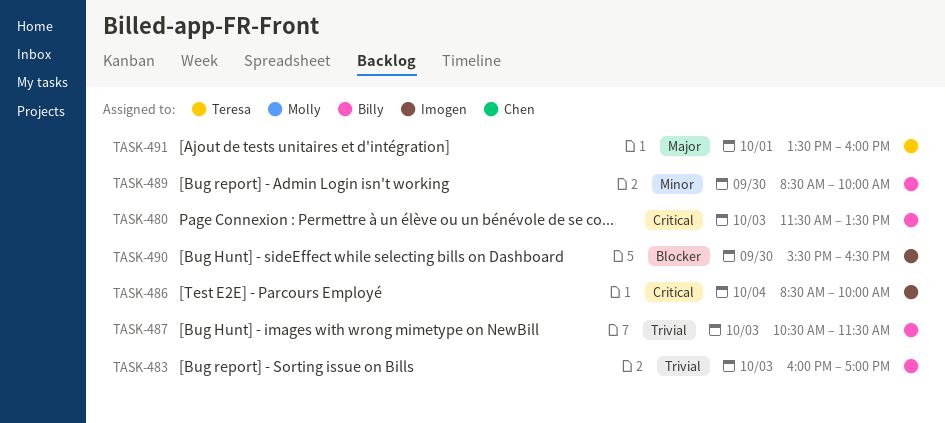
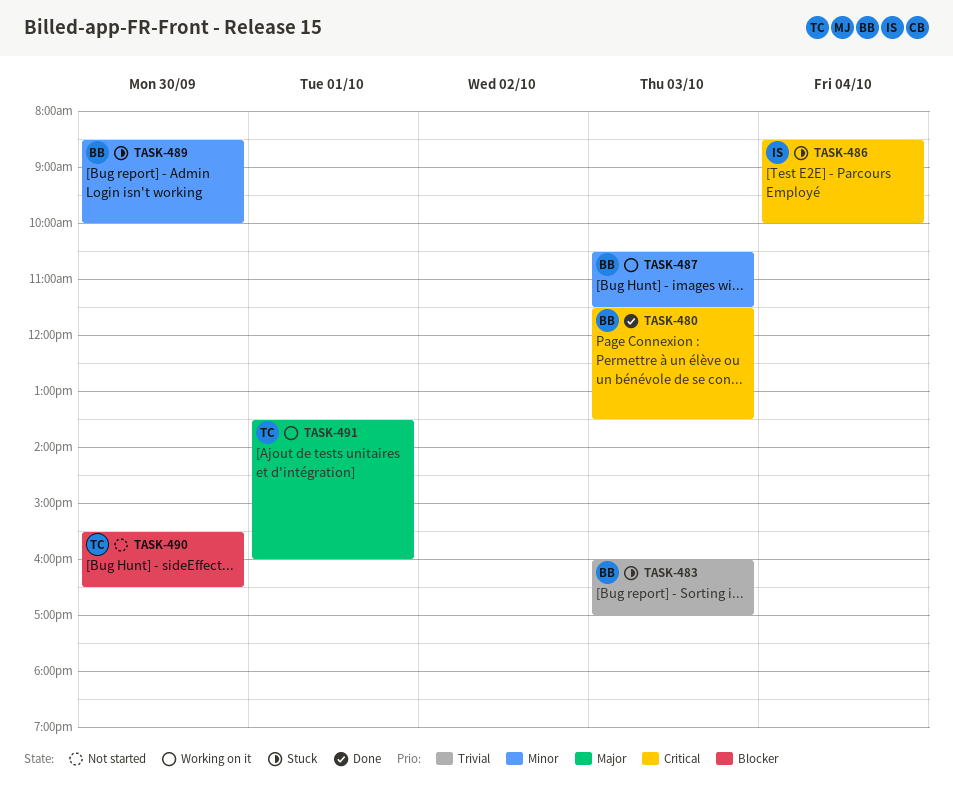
TASK-487, priority: Trivial -> Minor
TASK-490, owner: Imogen -> Teresa

